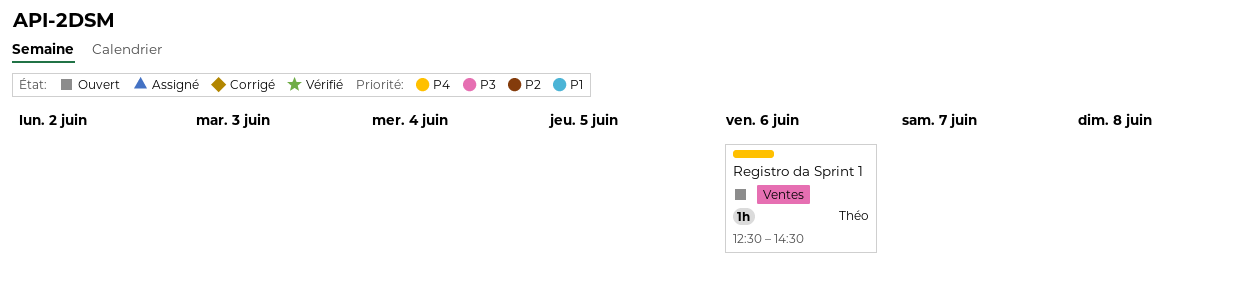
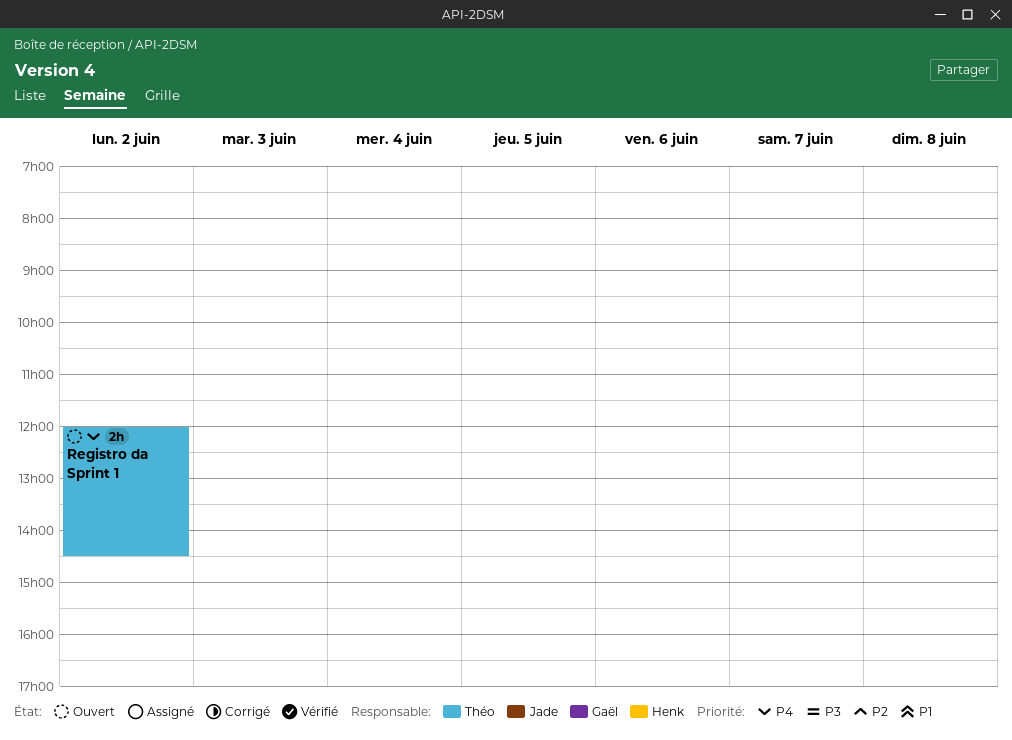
Registro da Sprint 1, estimate: 1h -> 2h
Registro da Sprint 1, day: Jun 6 -> Jun 2
Registro da Sprint 1, begins: 12:30 -> 12:00

